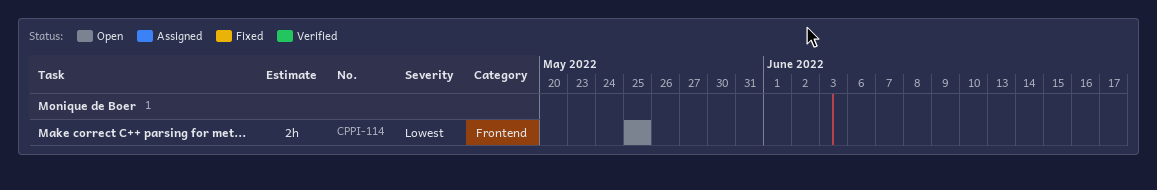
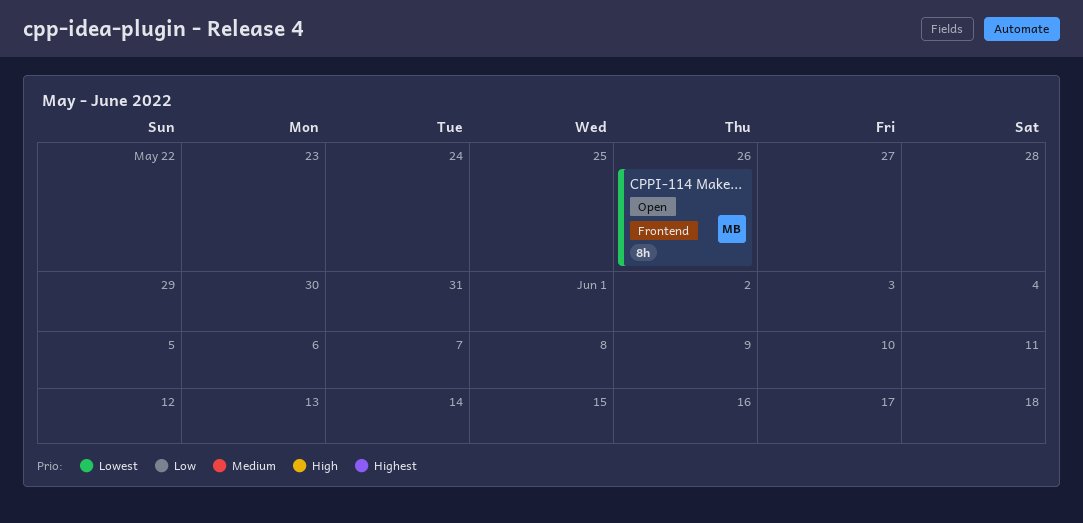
CPPI-114, estimate: 2h -> 8h
CPPI-114, due: May 25 -> May 26

